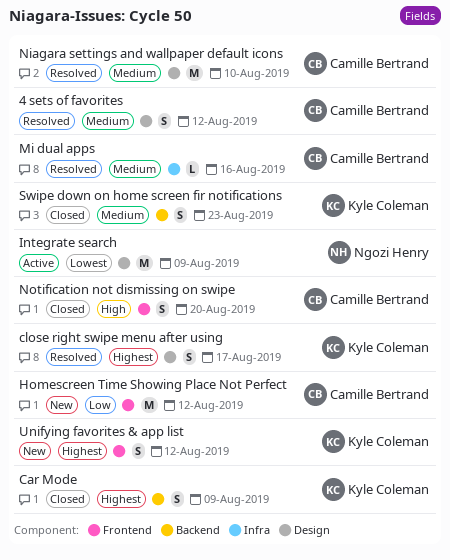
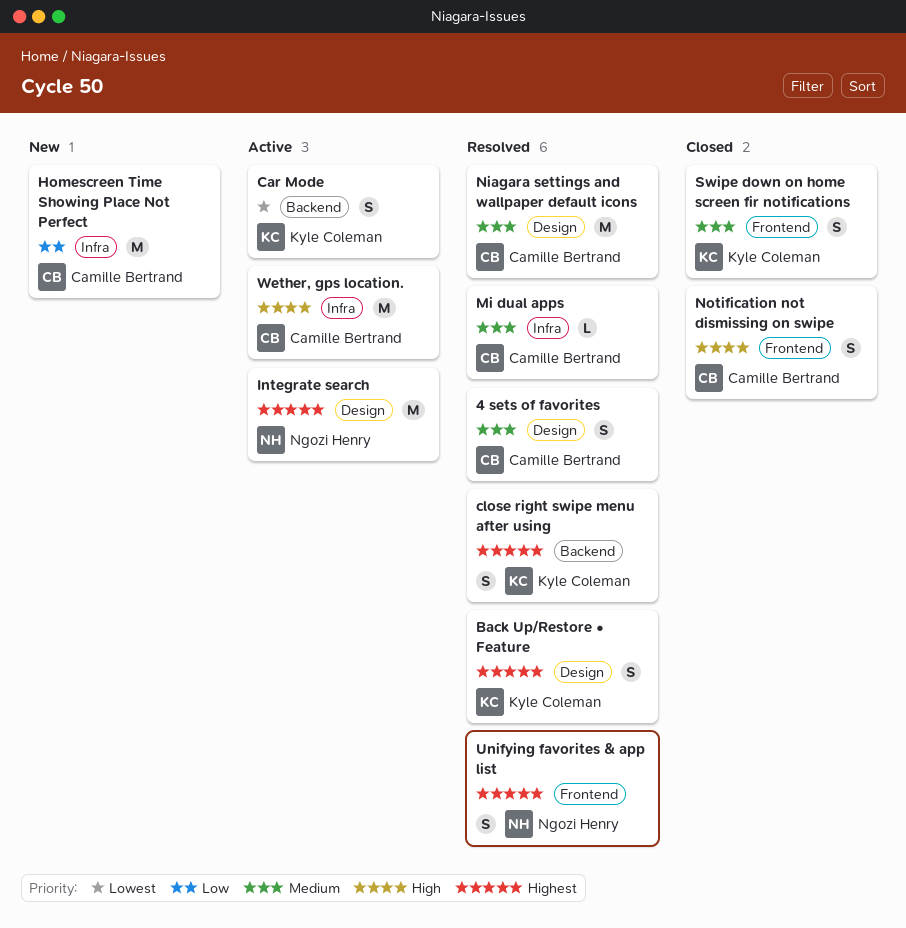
Back Up/Restore • Feature: none -> present
Car Mode, status: Closed -> Active
Car Mode, priority: Highest -> Lowest
close right swipe menu after using, label: Design -> Backend
Homescreen Time Showing Place Not Perfect, label: Frontend -> Infra
Integrate search, priority: Lowest -> Highest
Swipe down on home screen fir notifications, label: Backend -> Frontend
Unifying favorites & app list, status: New -> Resolved
Unifying favorites & app list, owner: Kyle Coleman -> Ngozi Henry
Wether, gps location.: none -> present

